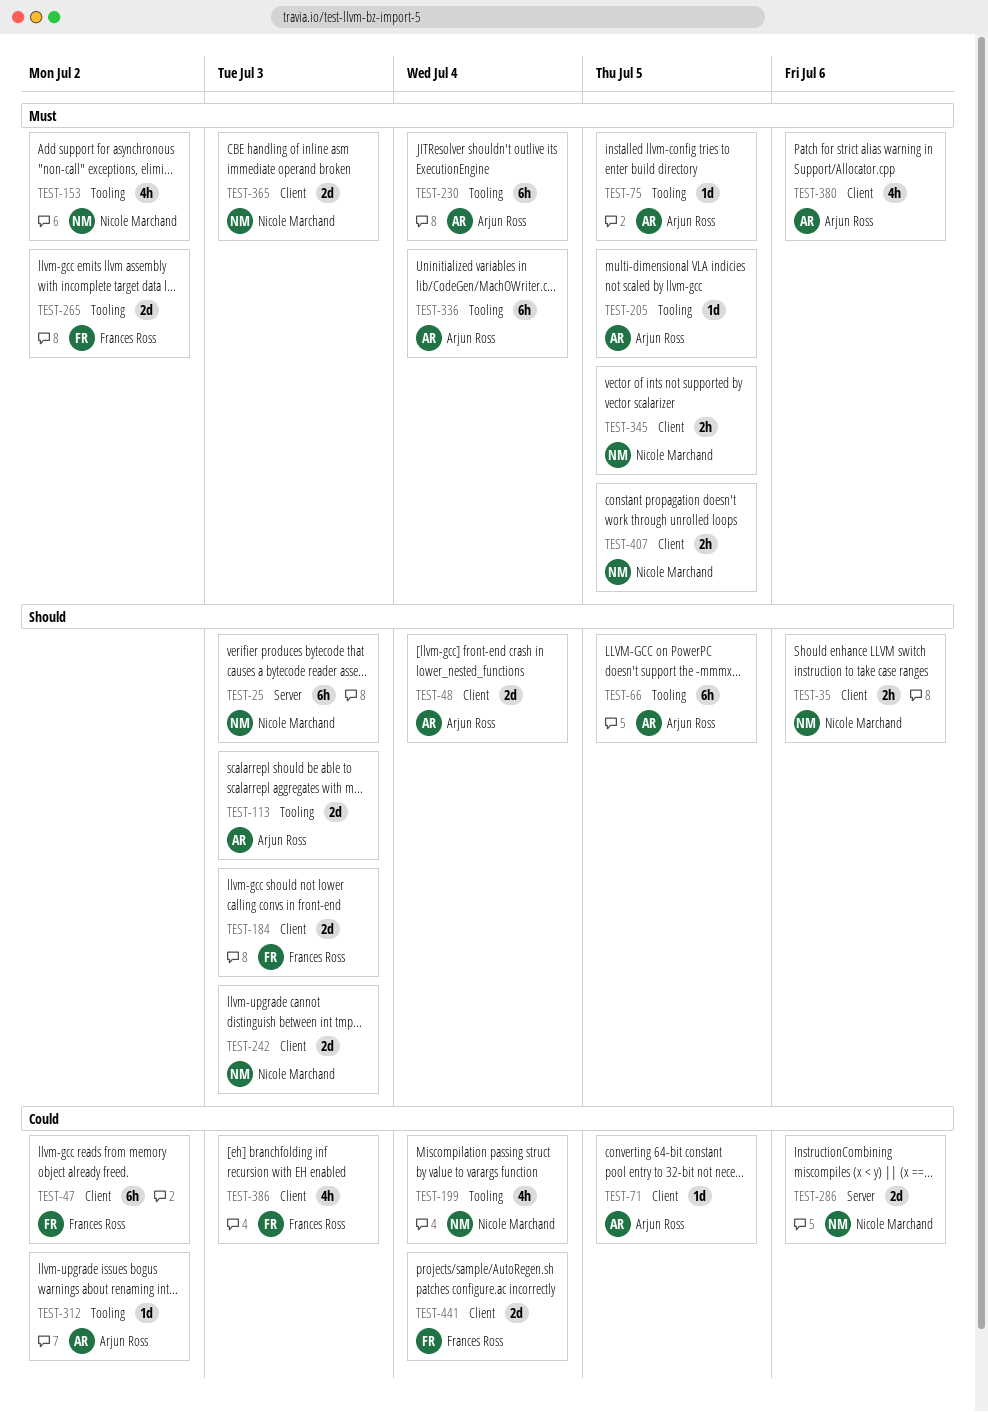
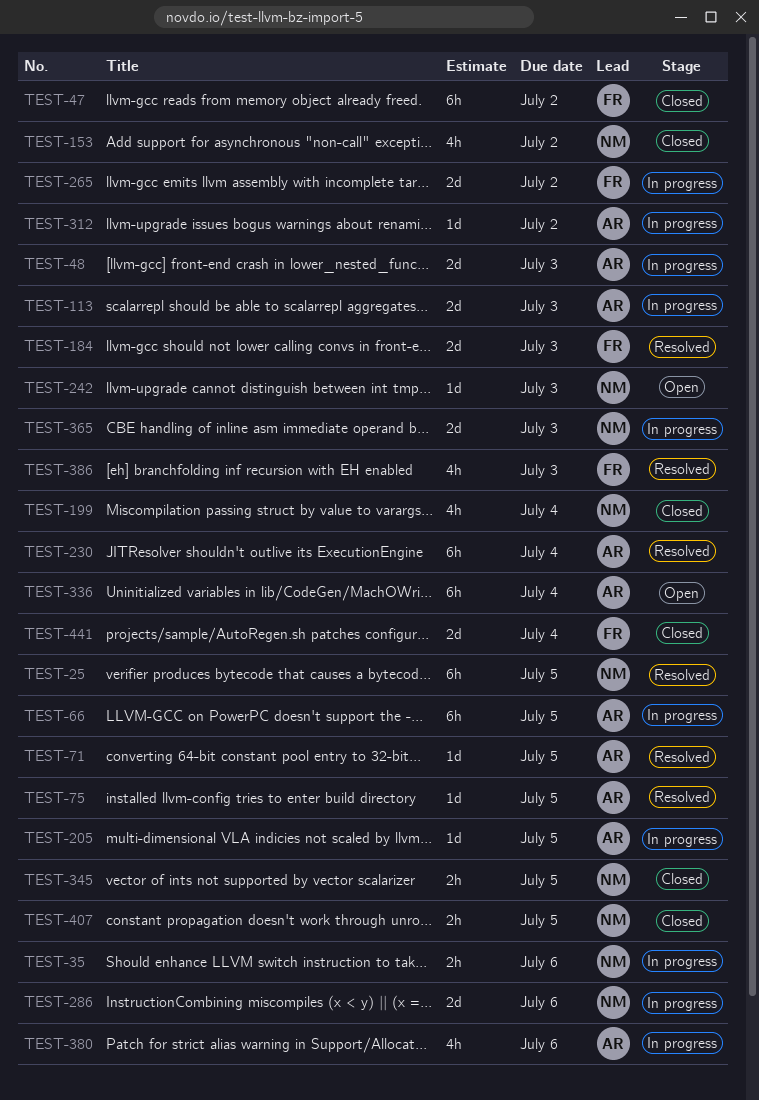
TEST-25, due: Jul 3 -> Jul 5
TEST-48, due: Jul 4 -> Jul 3
TEST-242, estimate: 2d -> 1d

